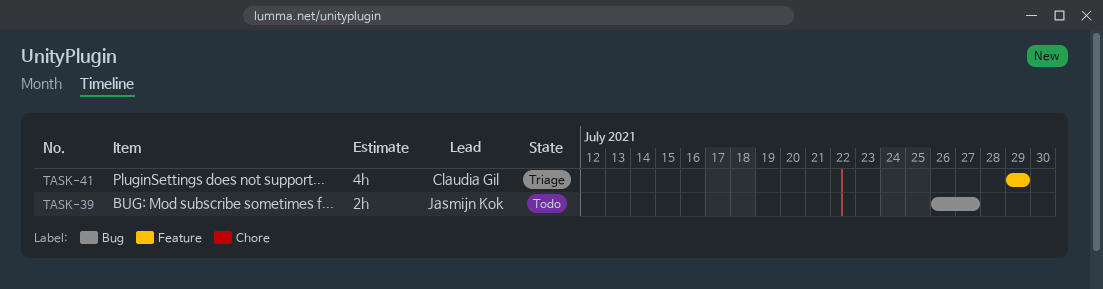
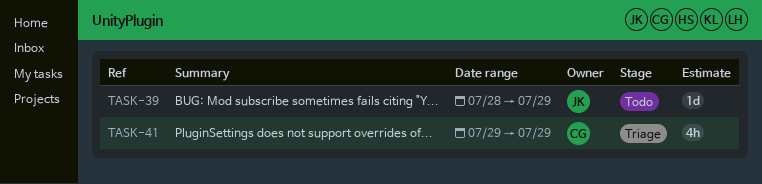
TASK-39, estimate: 2h -> 1d
TASK-39, start: Jul 26 -> Jul 28
TASK-39, due: Jul 27 -> Jul 29

